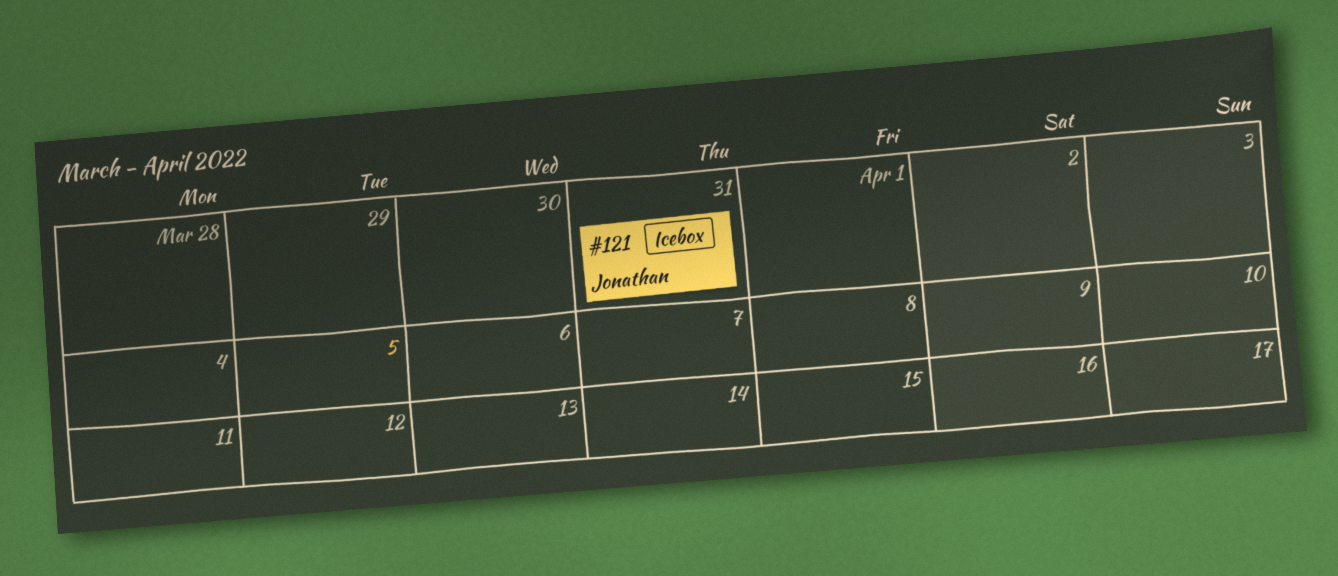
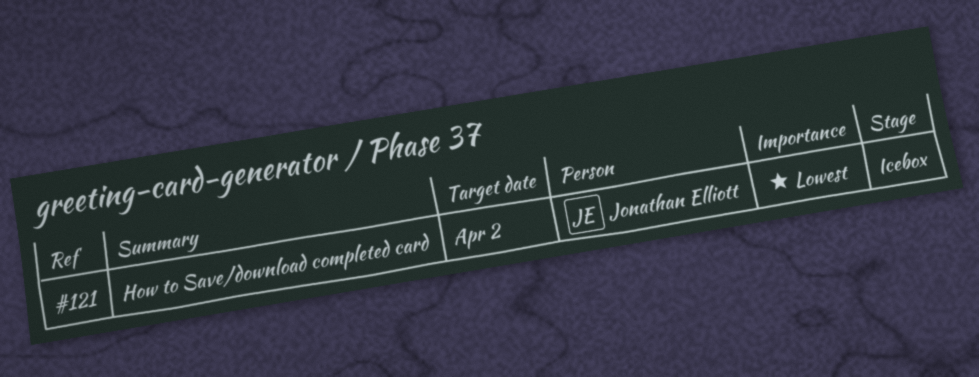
#121, due: Mar 31 -> Apr 2

